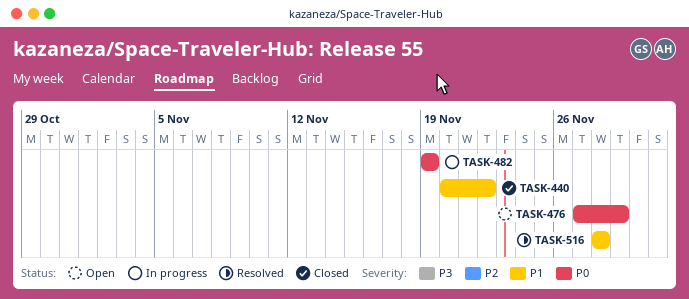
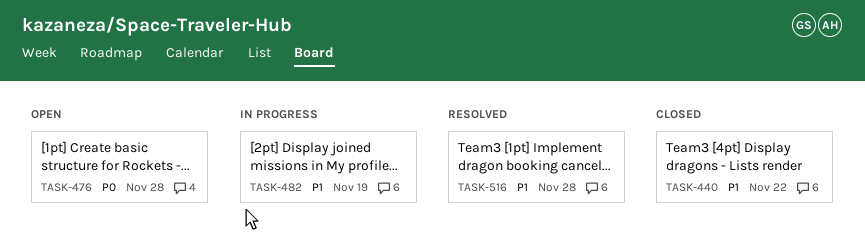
TASK-476, due: Nov 29 -> Nov 28
TASK-482, priority: P0 -> P1

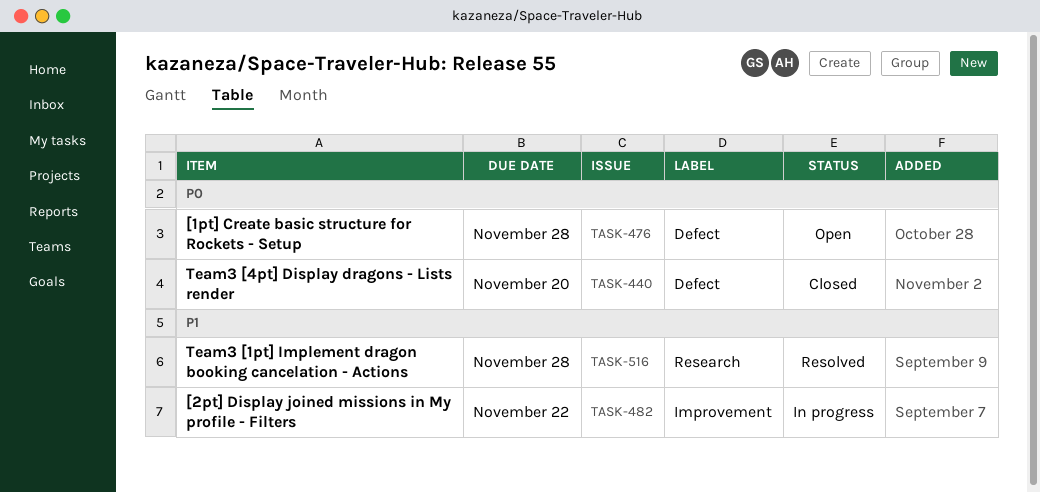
TASK-440, priority: P1 -> P0
TASK-440, due: Nov 22 -> Nov 20
TASK-482, due: Nov 19 -> Nov 22

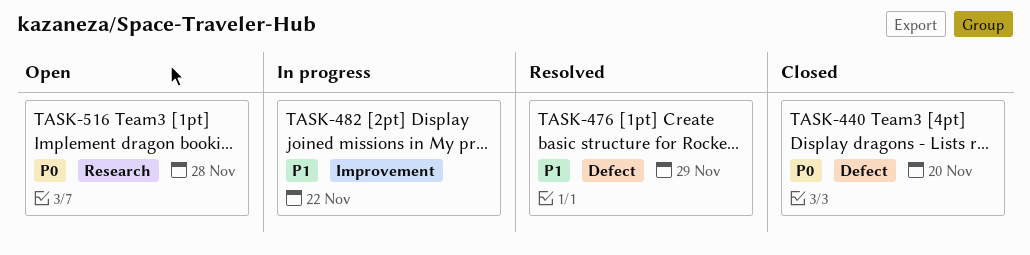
TASK-476, status: Open -> Resolved
TASK-476, priority: P0 -> P1
TASK-476, due: Nov 28 -> Nov 29
TASK-516, status: Resolved -> Open
TASK-516, priority: P1 -> P0

